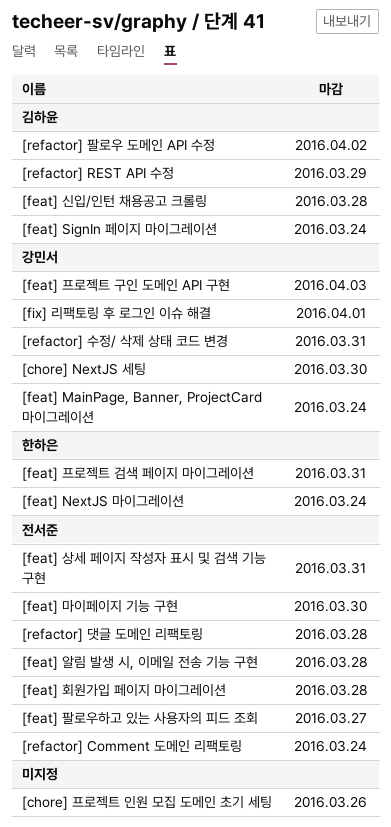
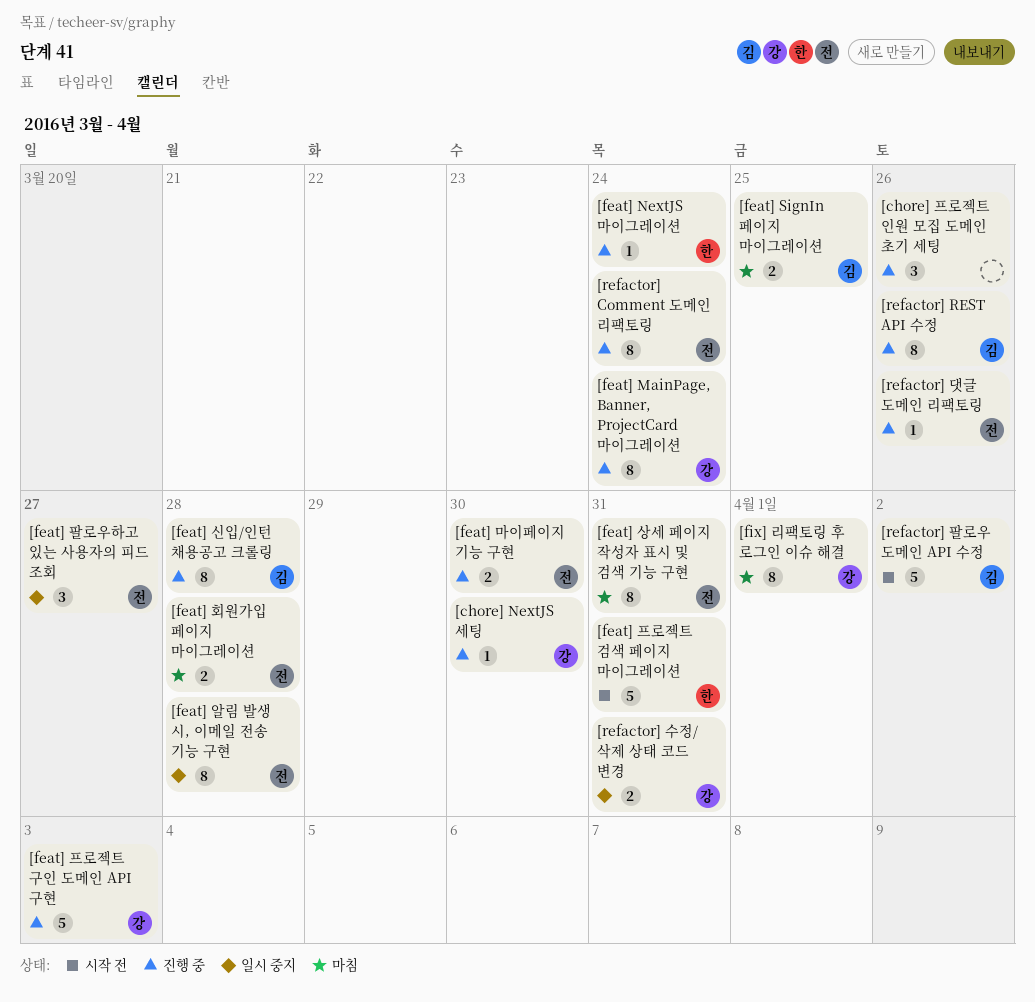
[feat] SignIn 페이지 마이그레이션, due: Mar 24 -> Mar 25
[refactor] REST API 수정, due: Mar 29 -> Mar 26
[refactor] 댓글 도메인 리팩토링, due: Mar 28 -> Mar 26

